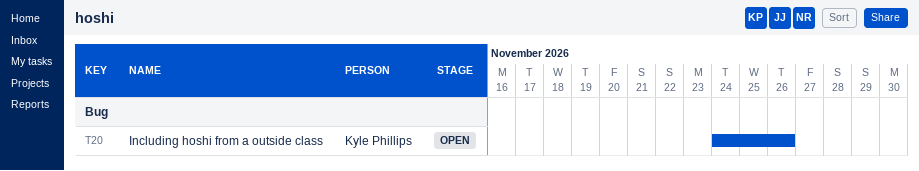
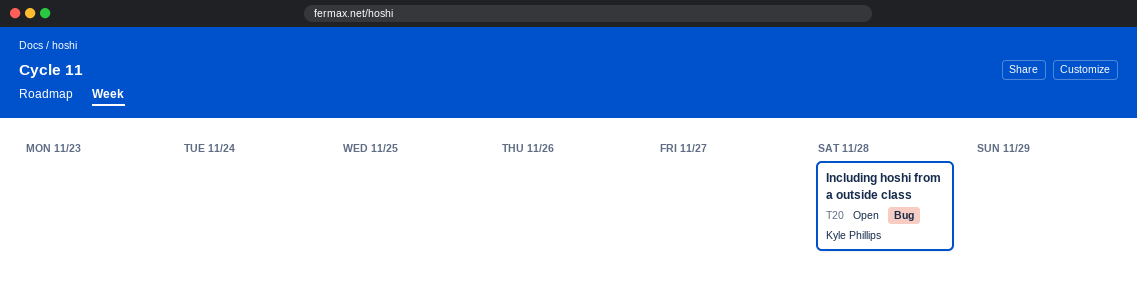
T20, due: Nov 26 -> Nov 28

